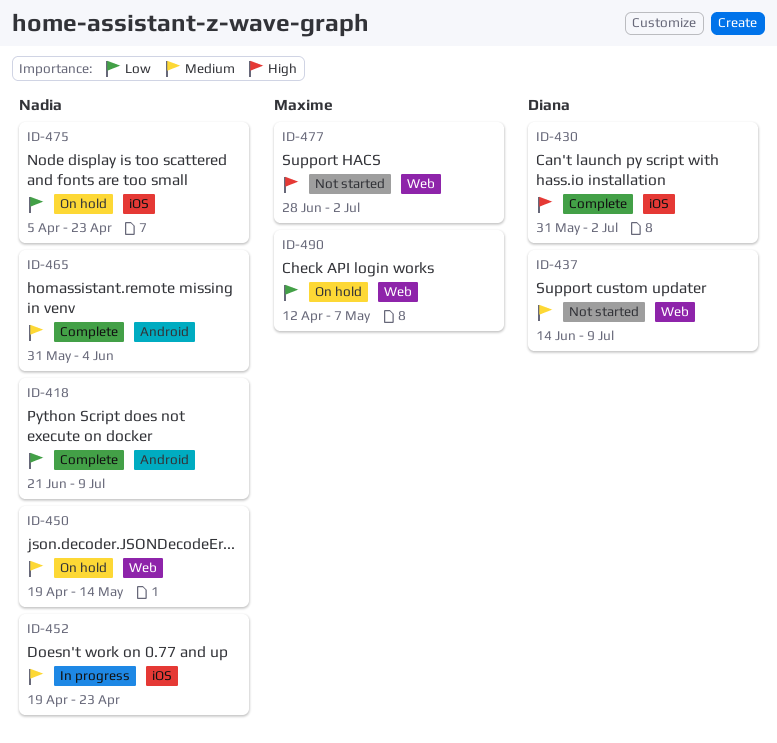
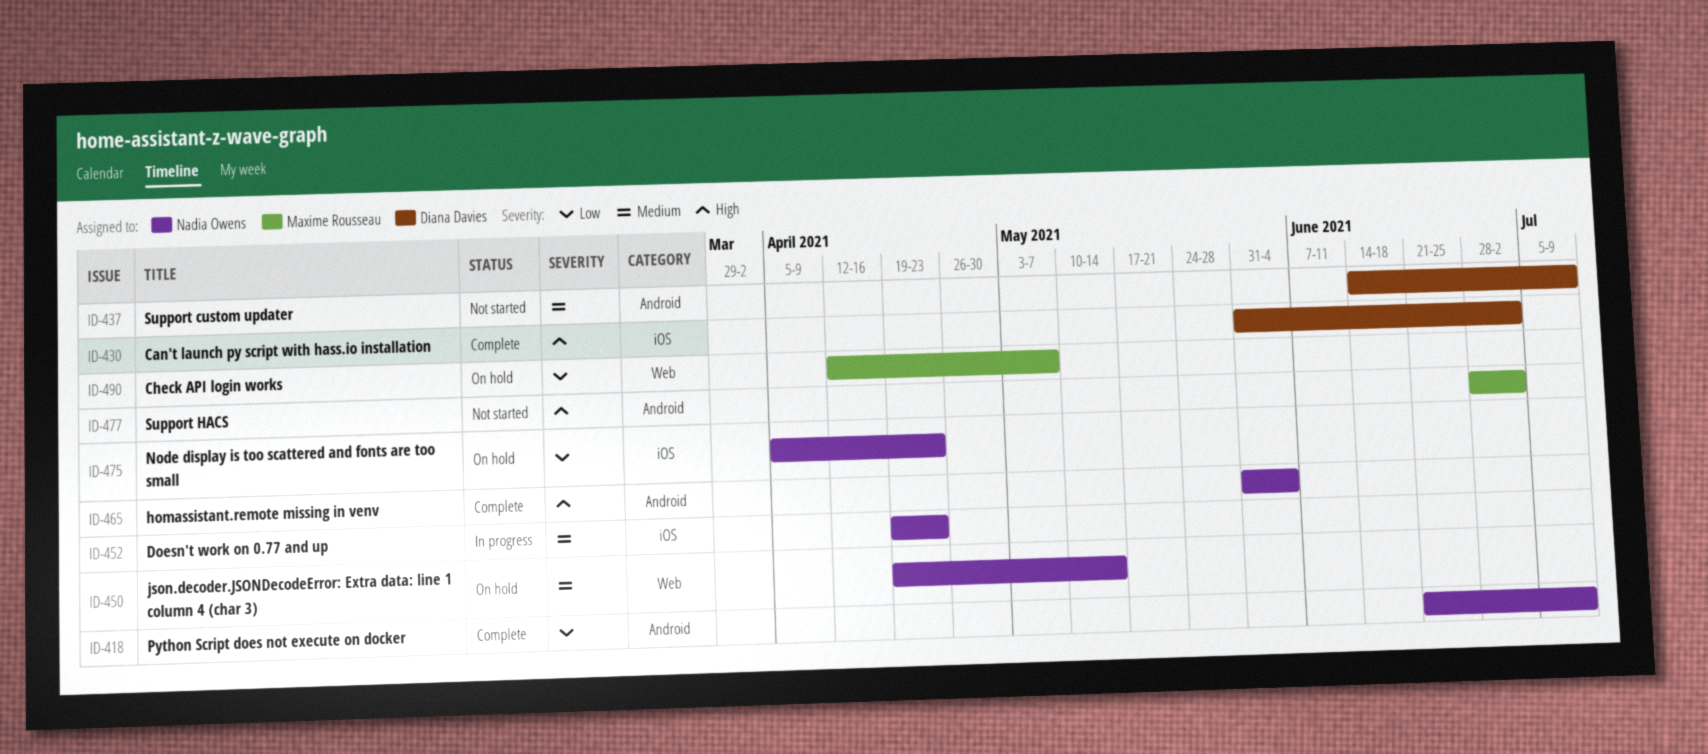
ID-437, label: Web -> Android
ID-465, priority: Medium -> High
ID-477, label: Web -> Android

